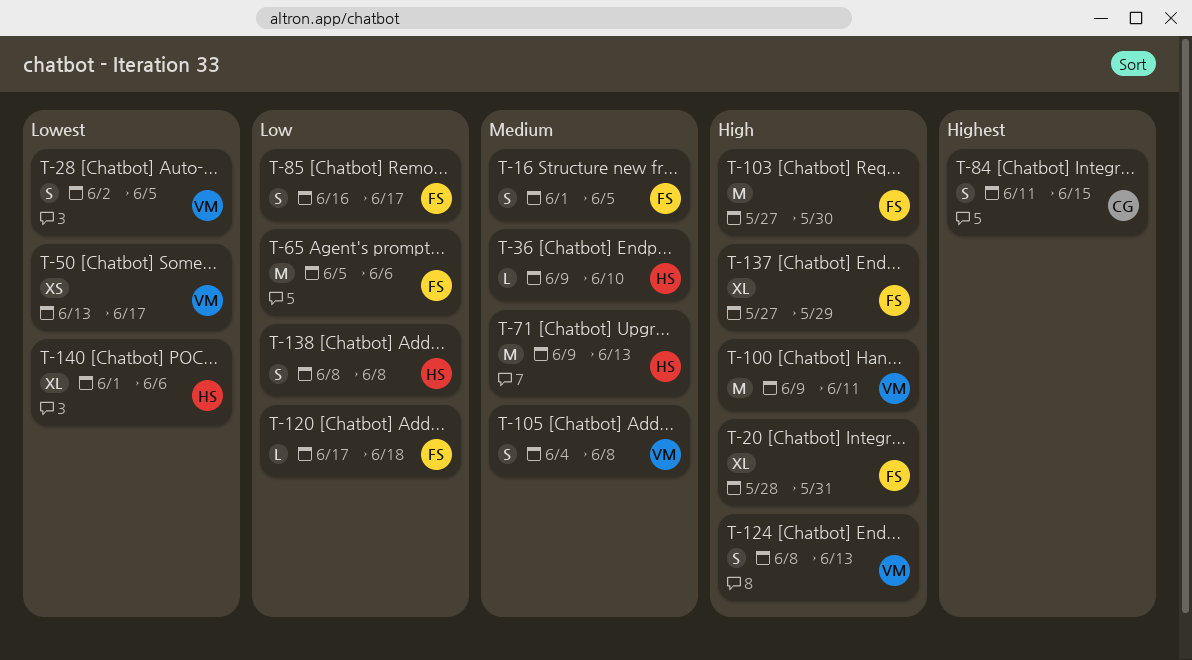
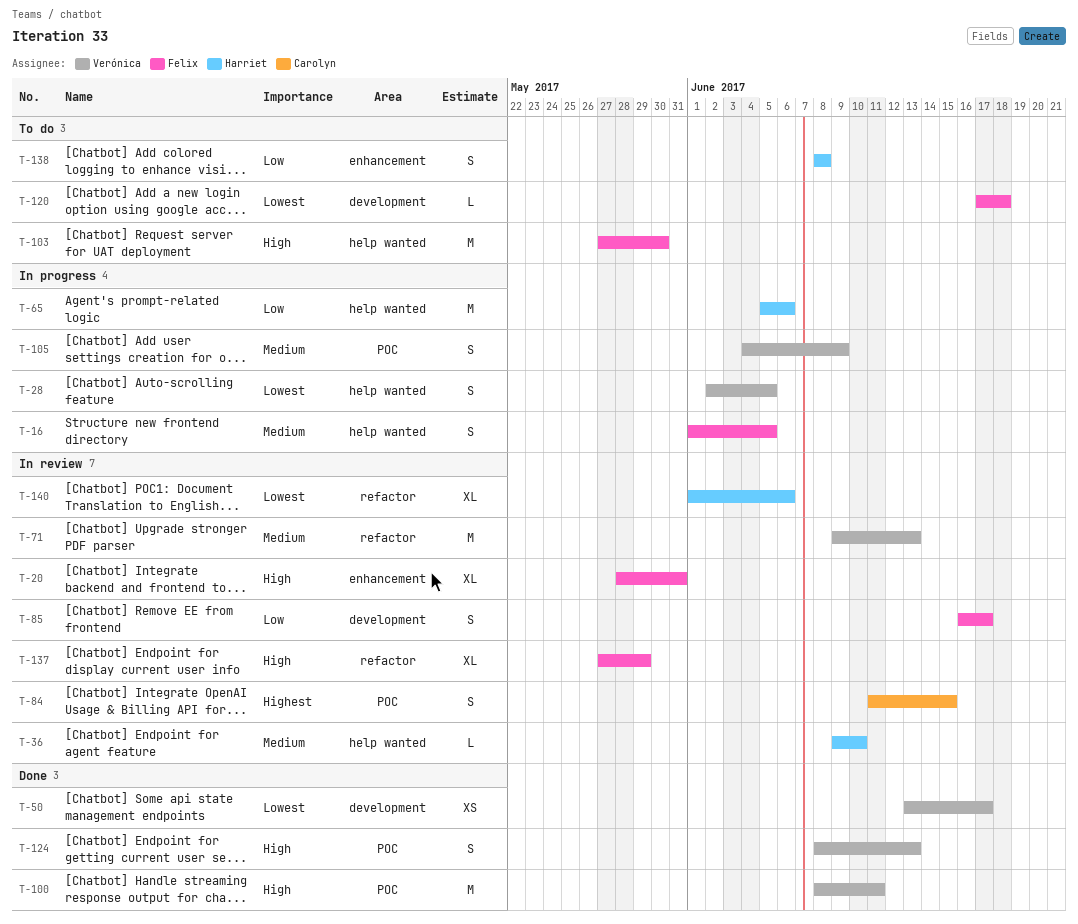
T-65, owner: Felix -> Harriet
T-71, owner: Harriet -> Verónica
T-100, start: Jun 9 -> Jun 8
T-105, due: Jun 8 -> Jun 9
T-120, priority: Low -> Lowest

